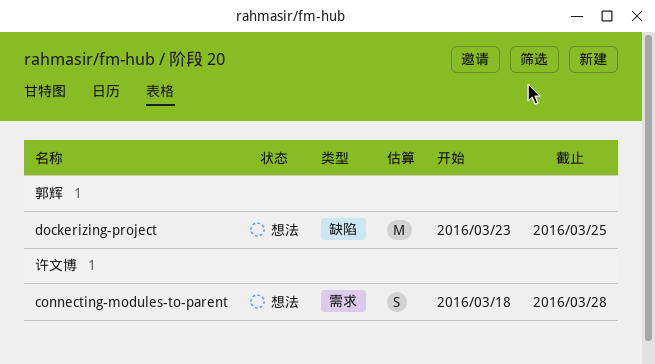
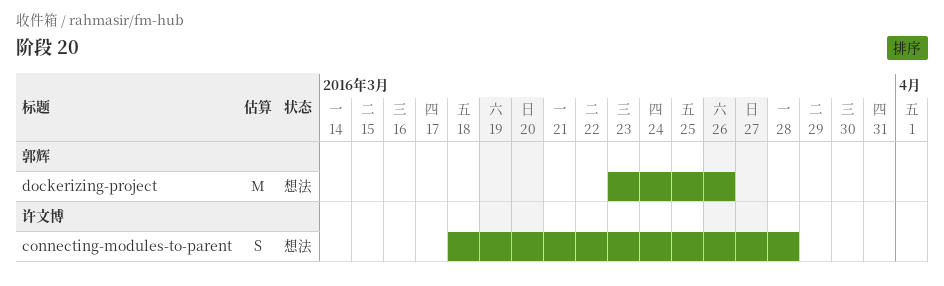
dockerizing-project, due: Mar 25 -> Mar 26

